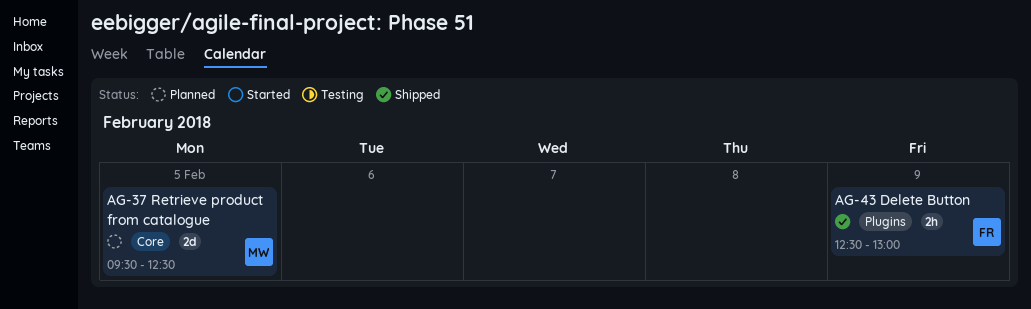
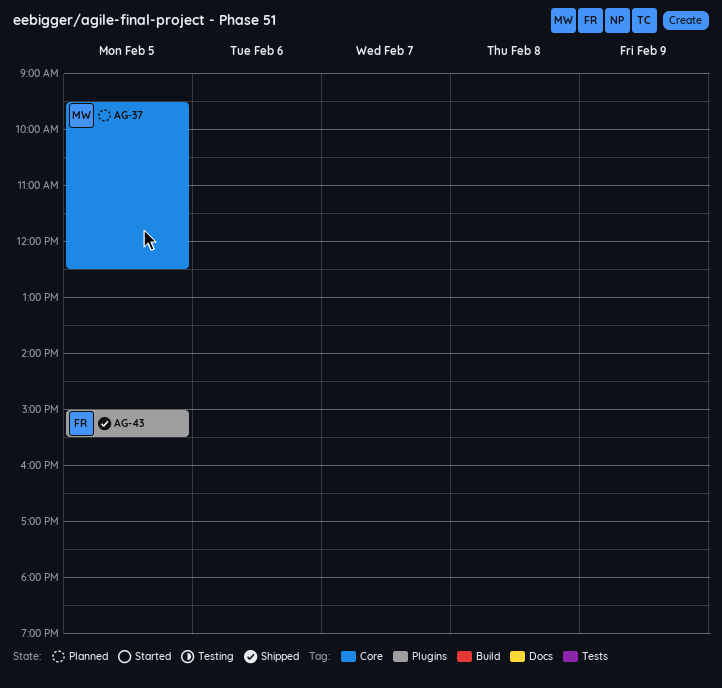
AG-43, day: Feb 9 -> Feb 5
AG-43, begins: 12:30 -> 15:00
AG-43, ends: 13:00 -> 15:30

